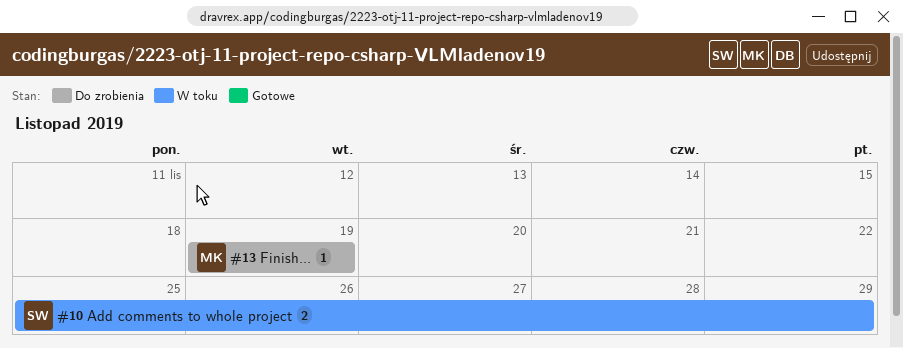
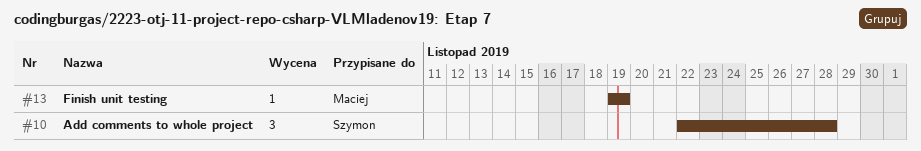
#10, estimate: 2 -> 3
#10, start: Nov 25 -> Nov 22
#10, due: Nov 29 -> Nov 28

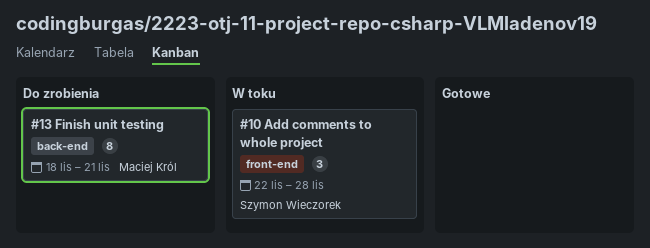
#13, estimate: 1 -> 8
#13, start: Nov 19 -> Nov 18
#13, due: Nov 19 -> Nov 21

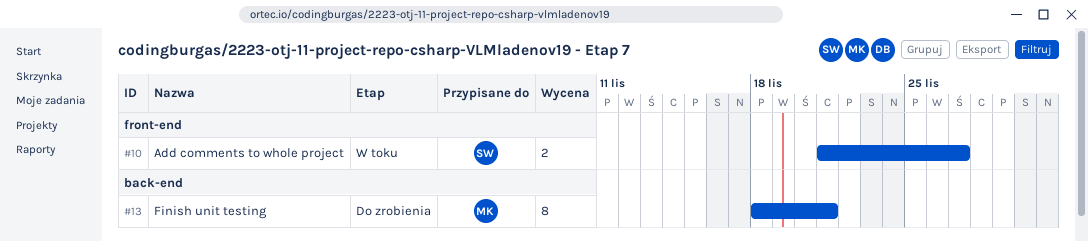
#10, estimate: 3 -> 2
#10, start: Nov 22 -> Nov 21
#10, due: Nov 28 -> Nov 27

